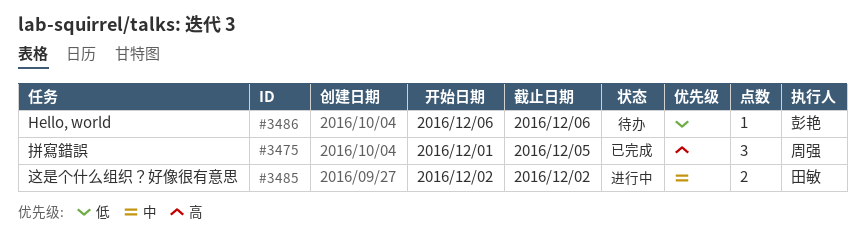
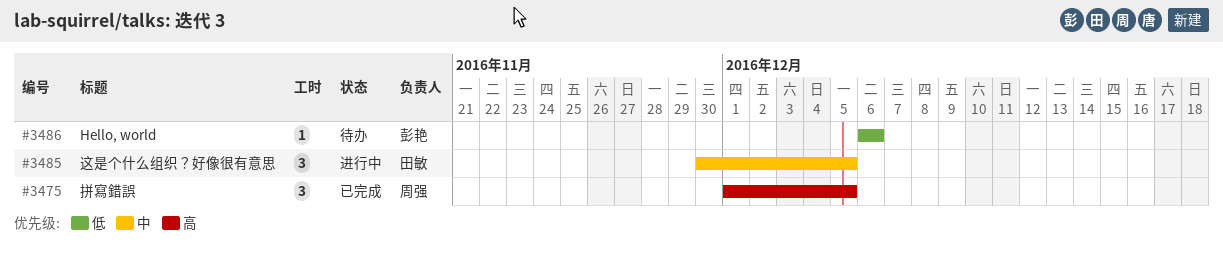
#3485, estimate: 2 -> 3
#3485, start: Dec 2 -> Nov 30
#3485, due: Dec 2 -> Dec 5

